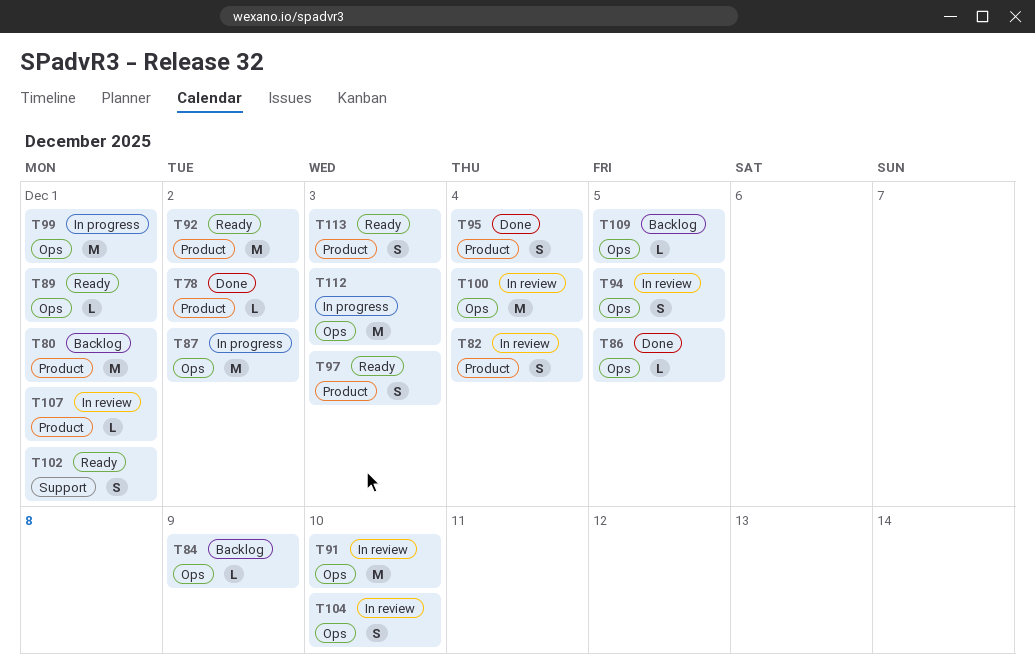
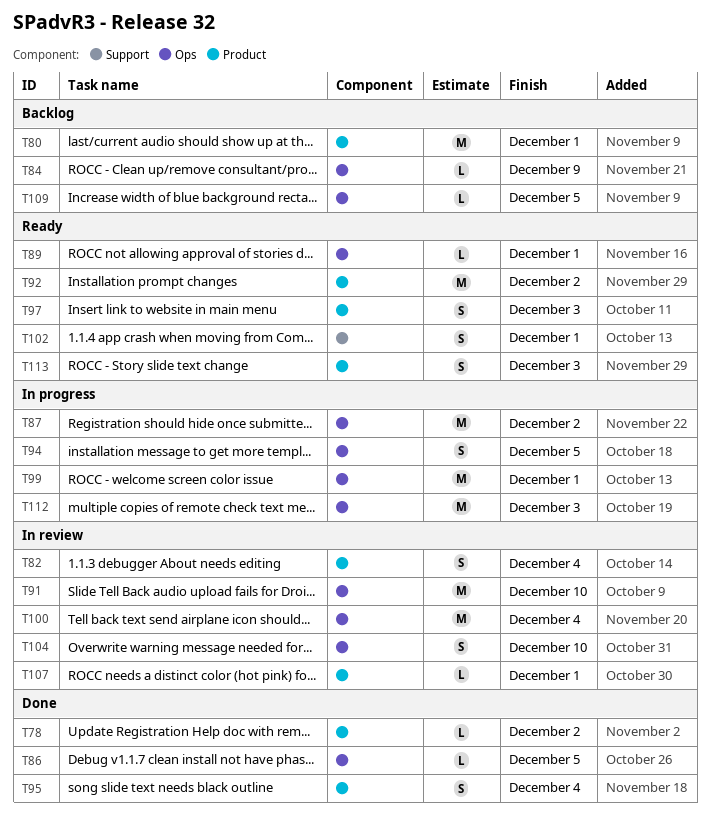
T94, status: In review -> In progress

